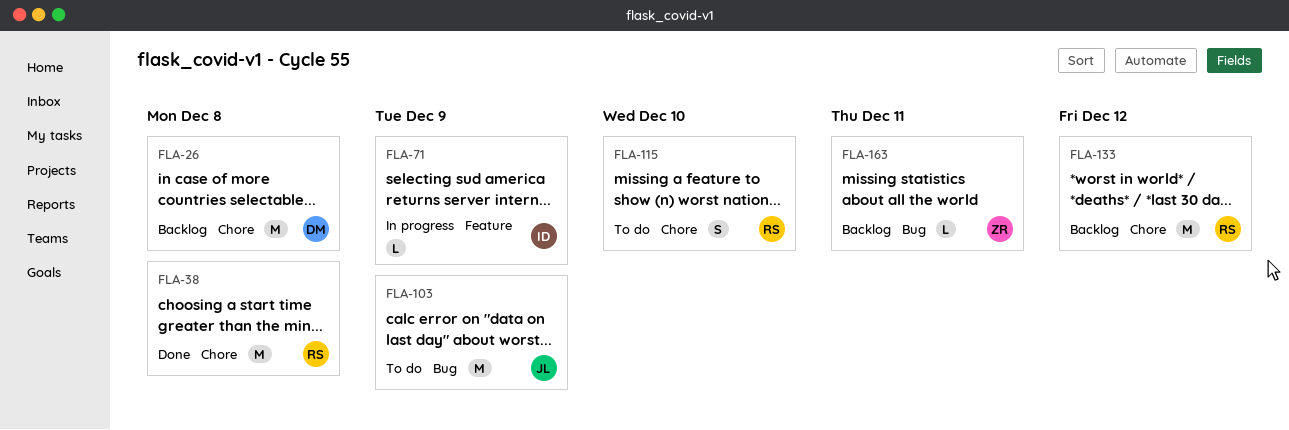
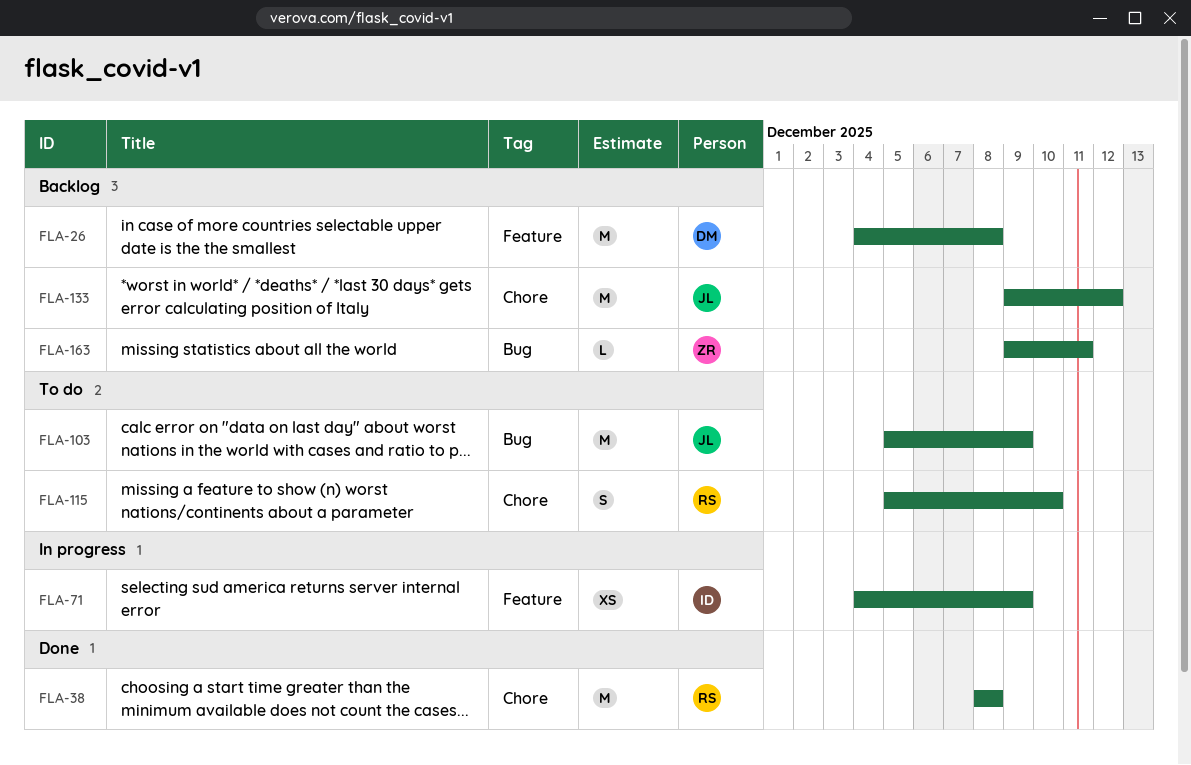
FLA-26, label: Chore -> Feature
FLA-71, estimate: L -> XS
FLA-133, owner: RS -> JL

